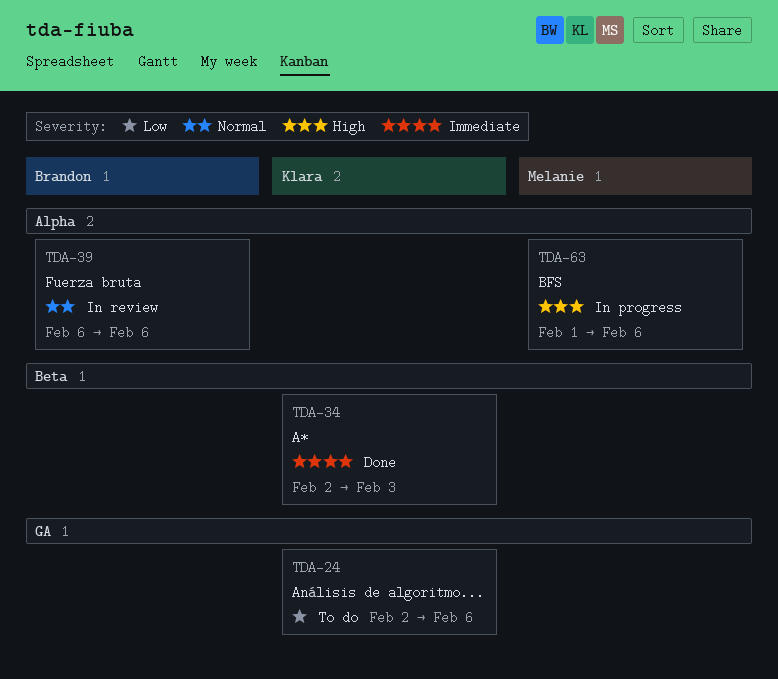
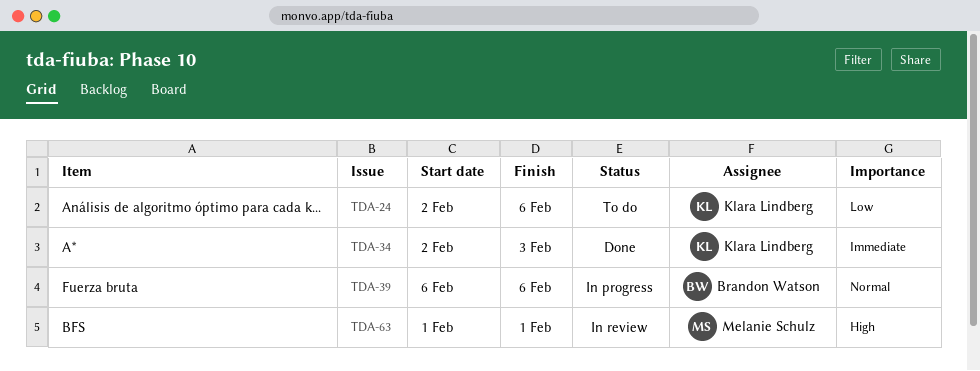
TDA-39, status: In review -> In progress
TDA-63, status: In progress -> In review
TDA-63, due: Feb 6 -> Feb 1

